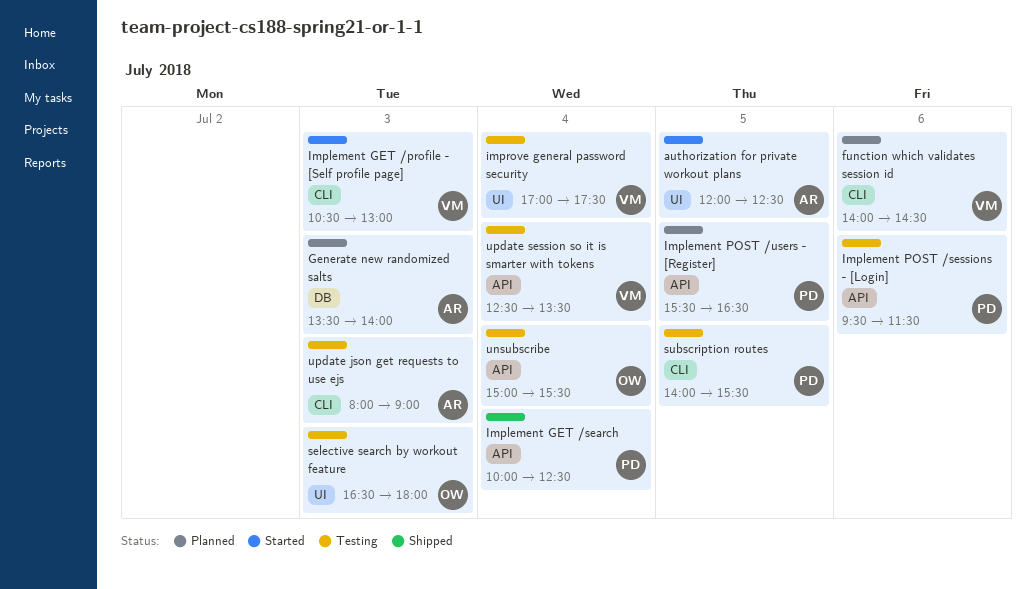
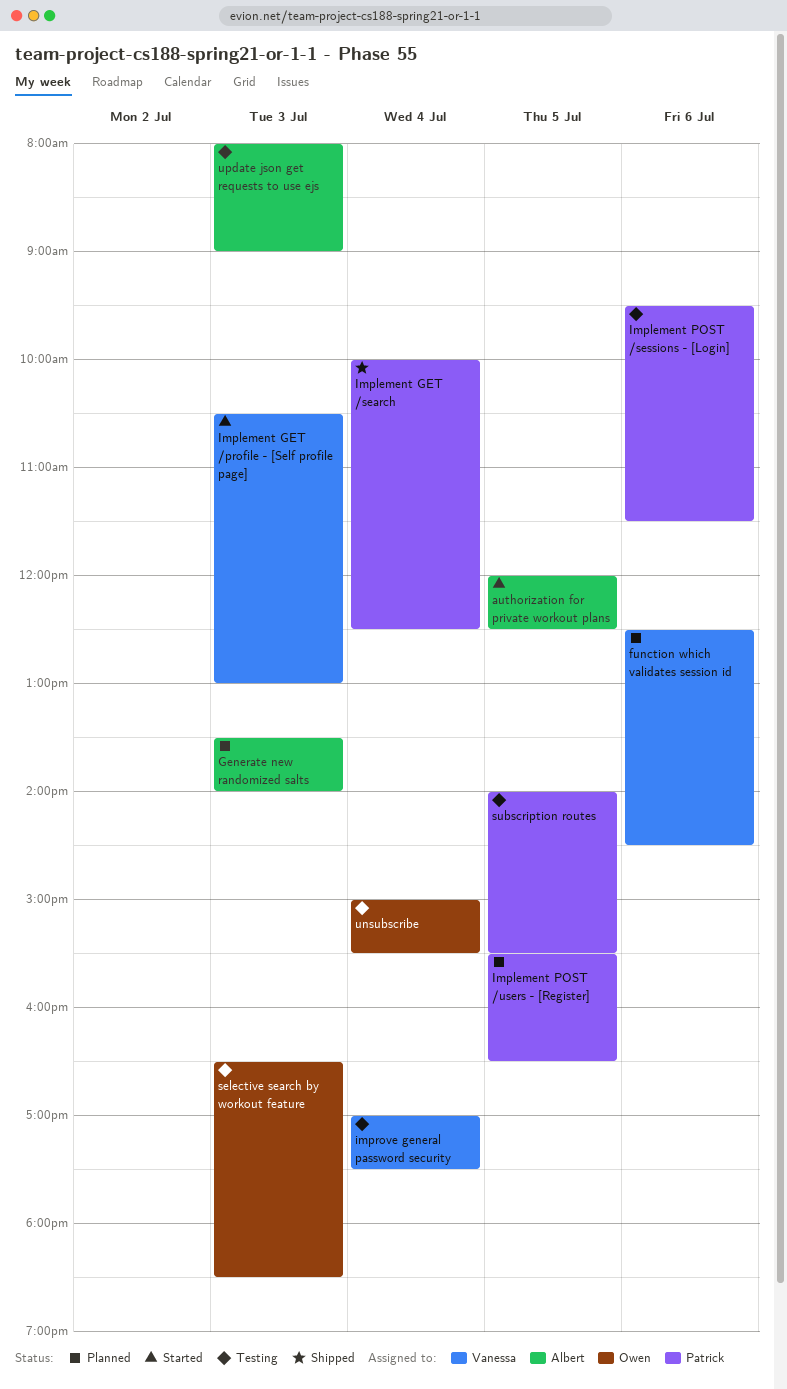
function which validates session id, begins: 14:00 -> 12:30
selective search by workout feature, ends: 18:00 -> 18:30
update session so it is smarter with tokens: present -> none

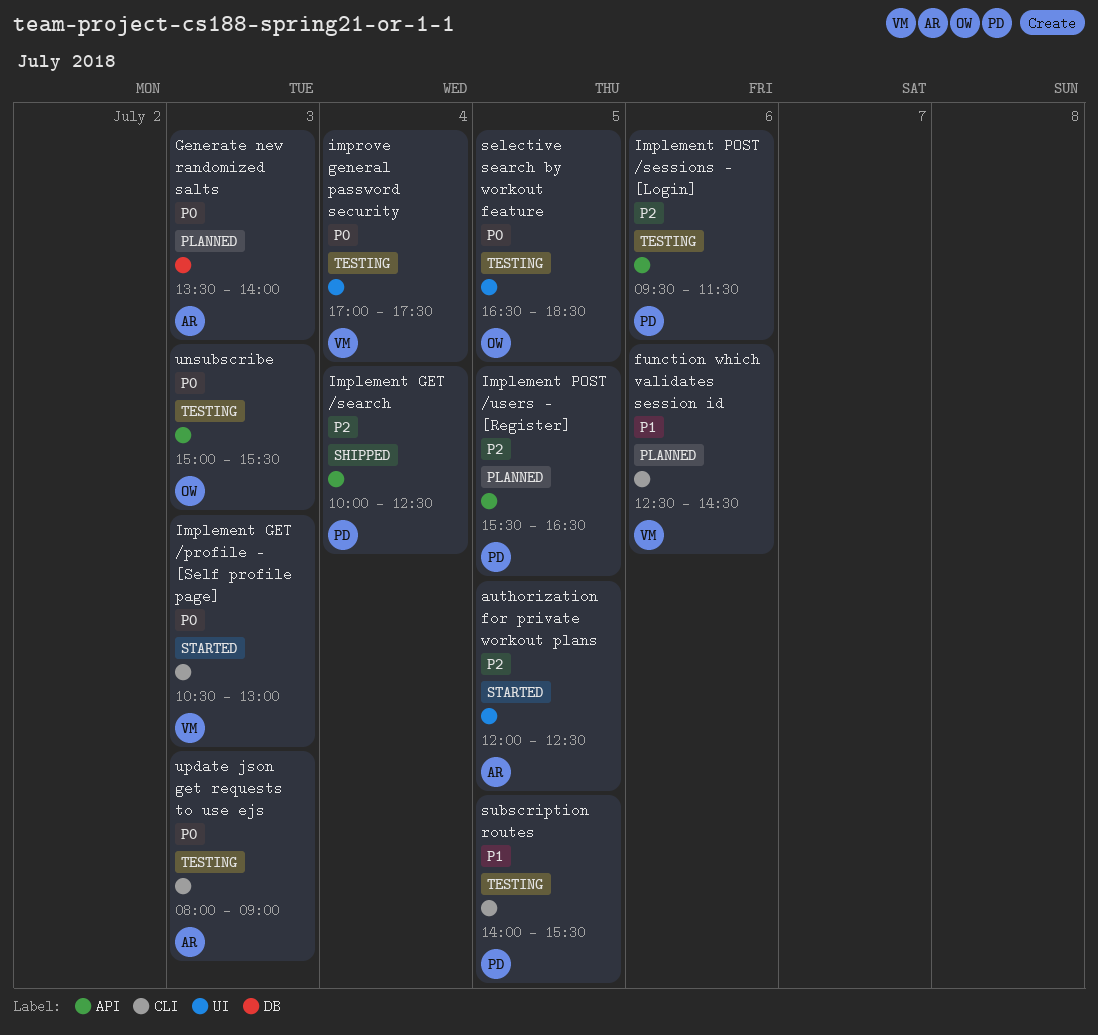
selective search by workout feature, day: Jul 3 -> Jul 5
unsubscribe, day: Jul 4 -> Jul 3

